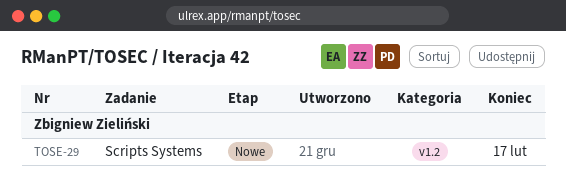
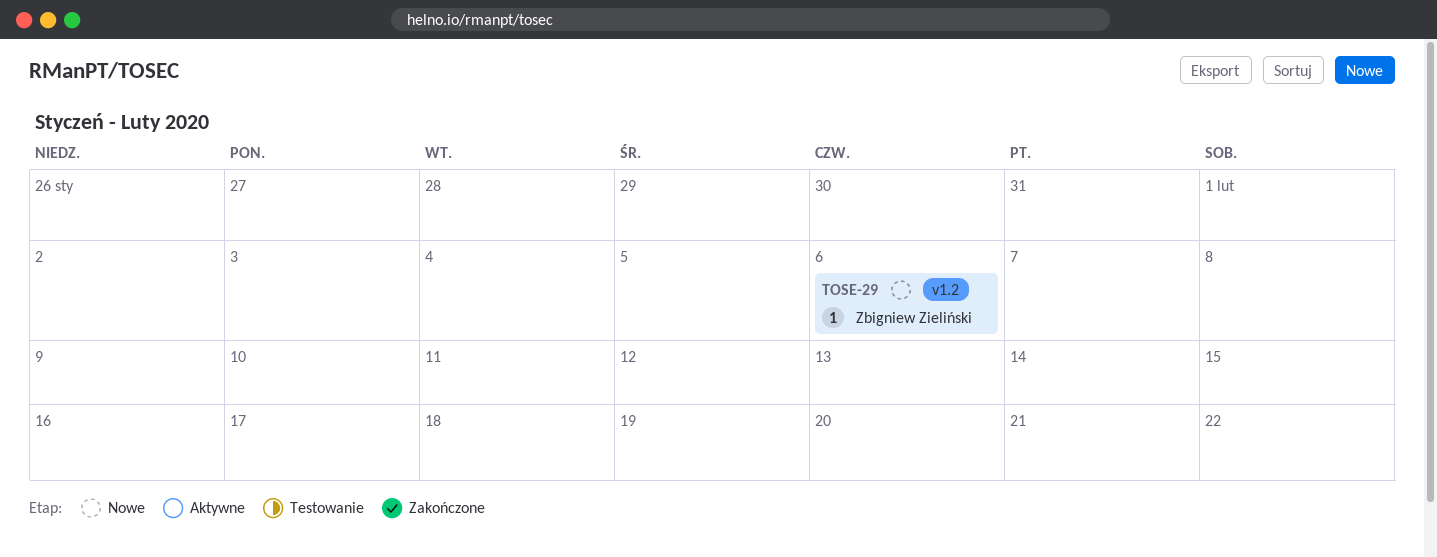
TOSE-29, due: Feb 17 -> Feb 6

